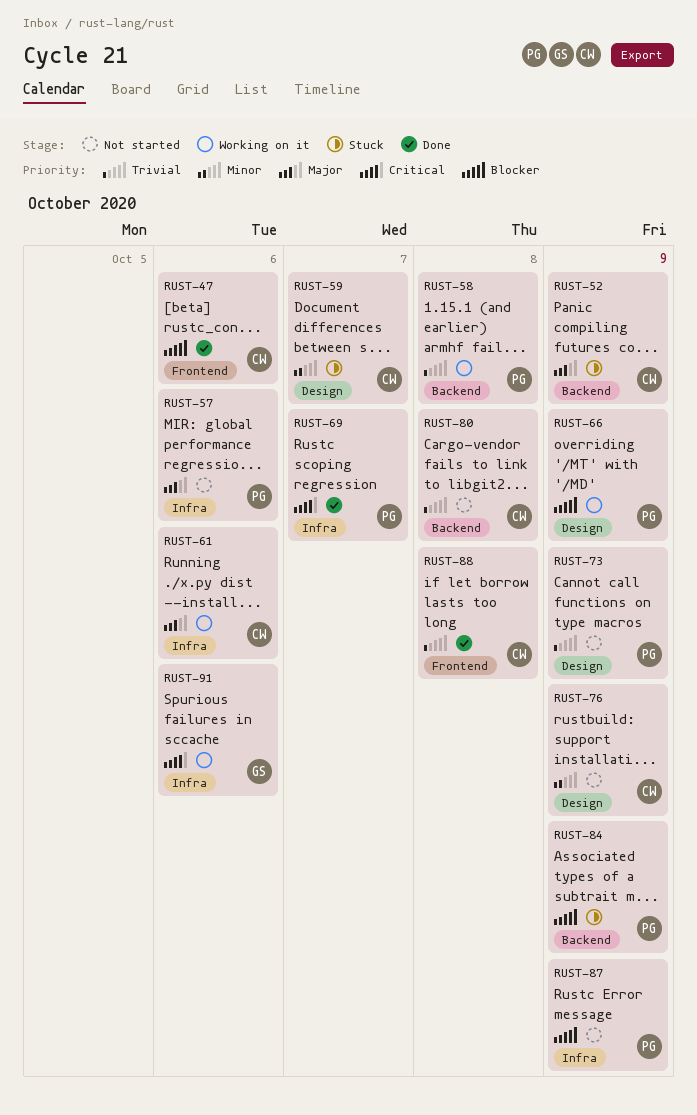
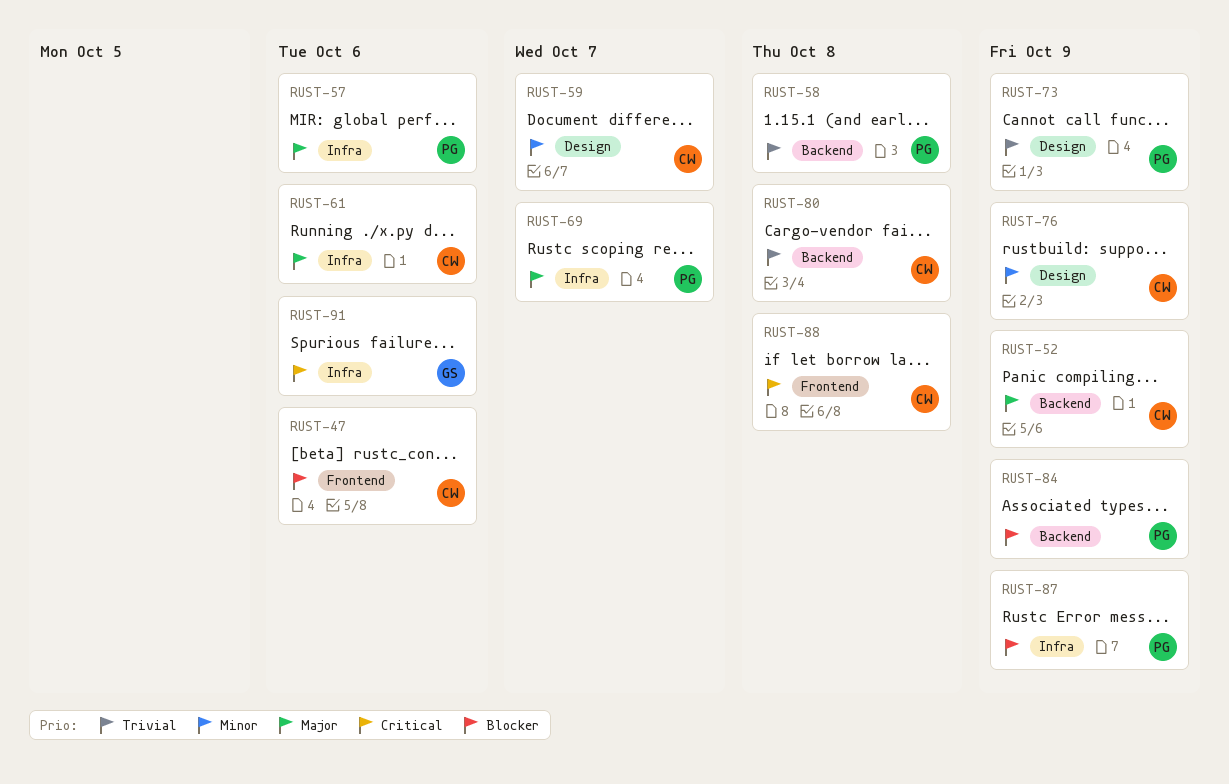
RUST-66: present -> none
RUST-69, priority: Critical -> Major
RUST-88, priority: Trivial -> Critical

